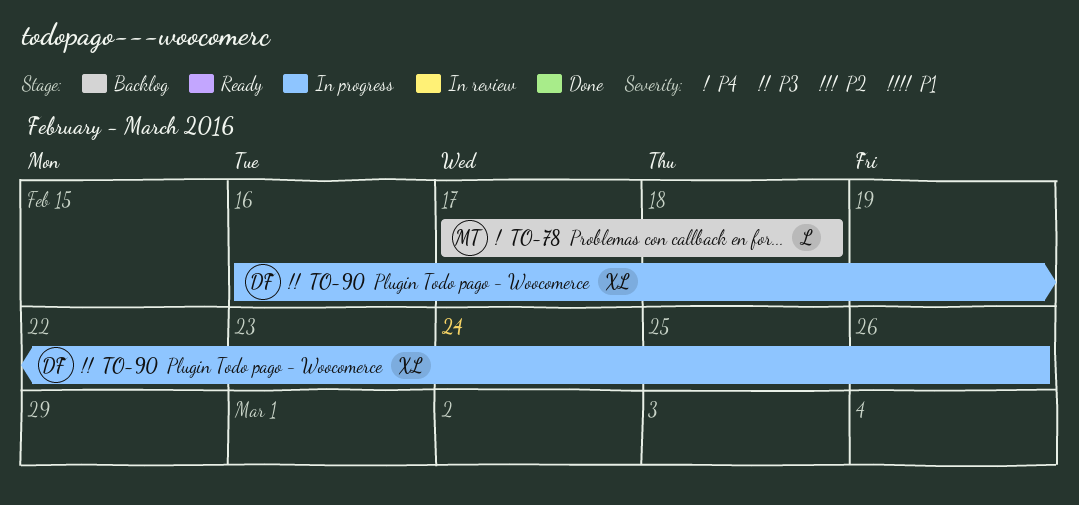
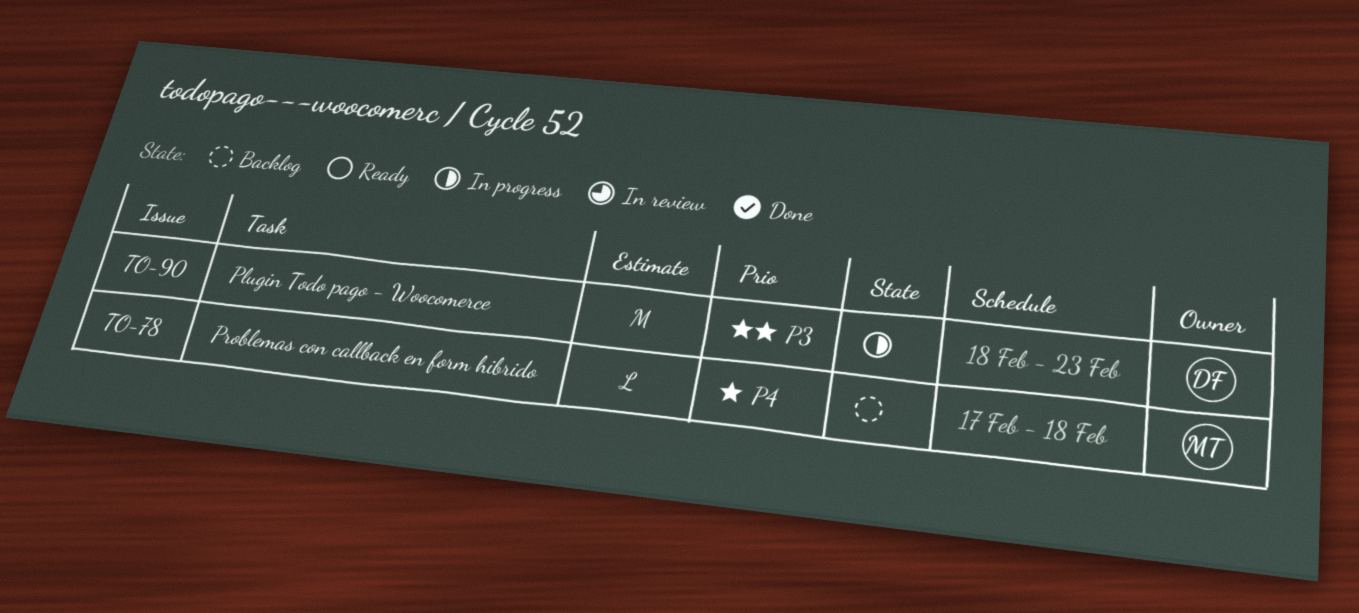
TO-90, estimate: XL -> M
TO-90, start: Feb 16 -> Feb 18
TO-90, due: Feb 26 -> Feb 23

